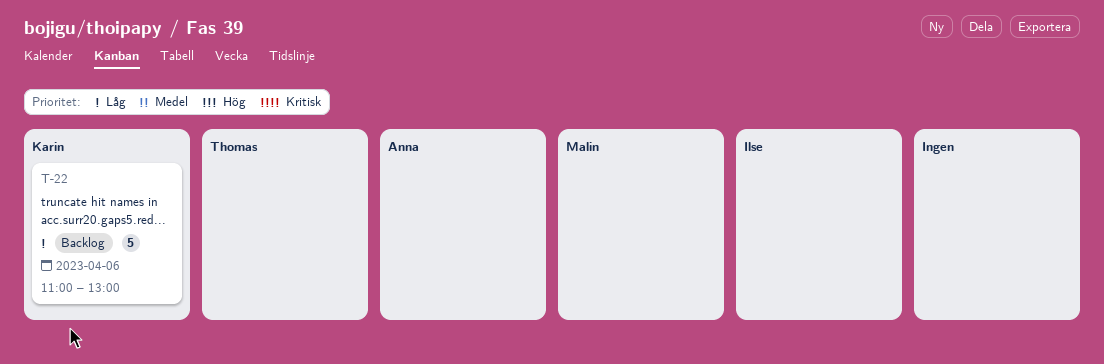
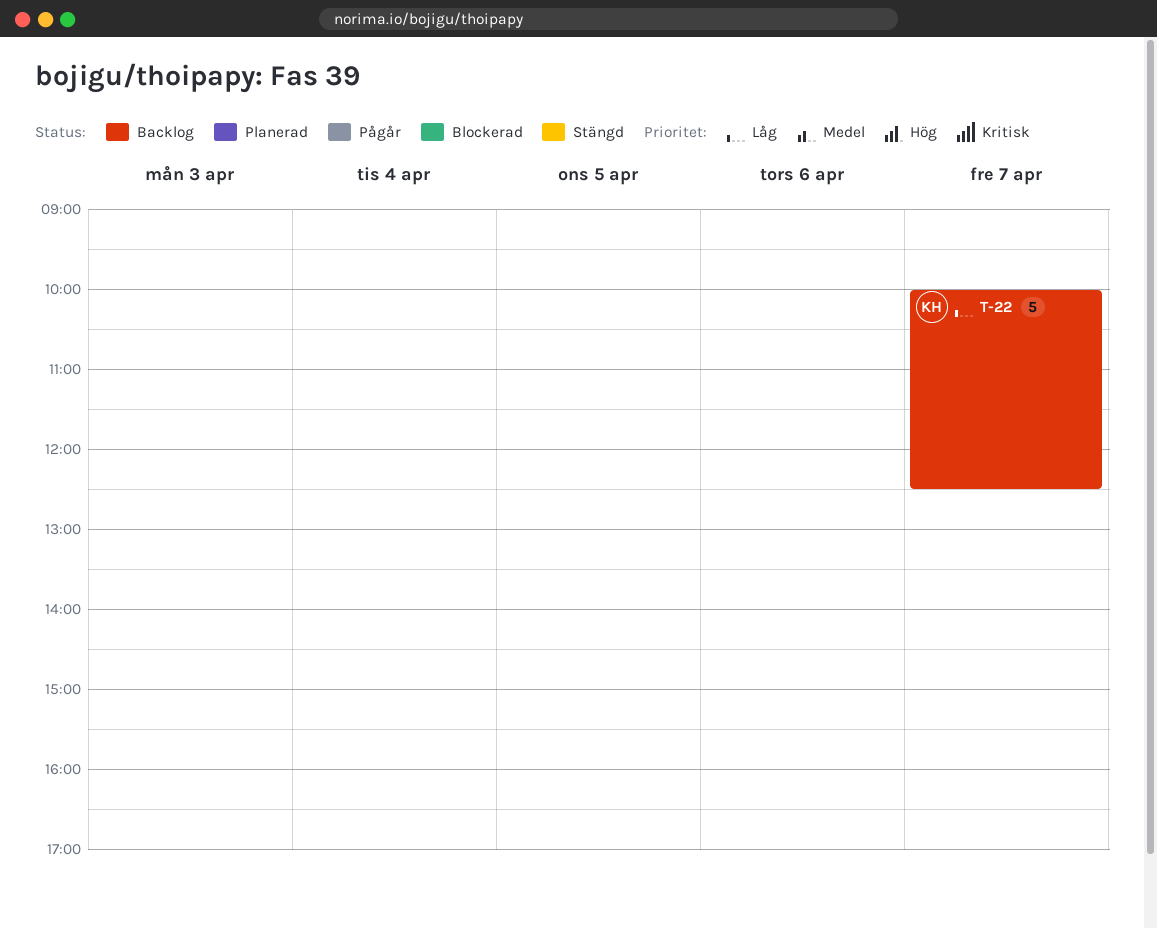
T-22, day: Apr 6 -> Apr 7
T-22, begins: 11:00 -> 10:00
T-22, ends: 13:00 -> 12:30

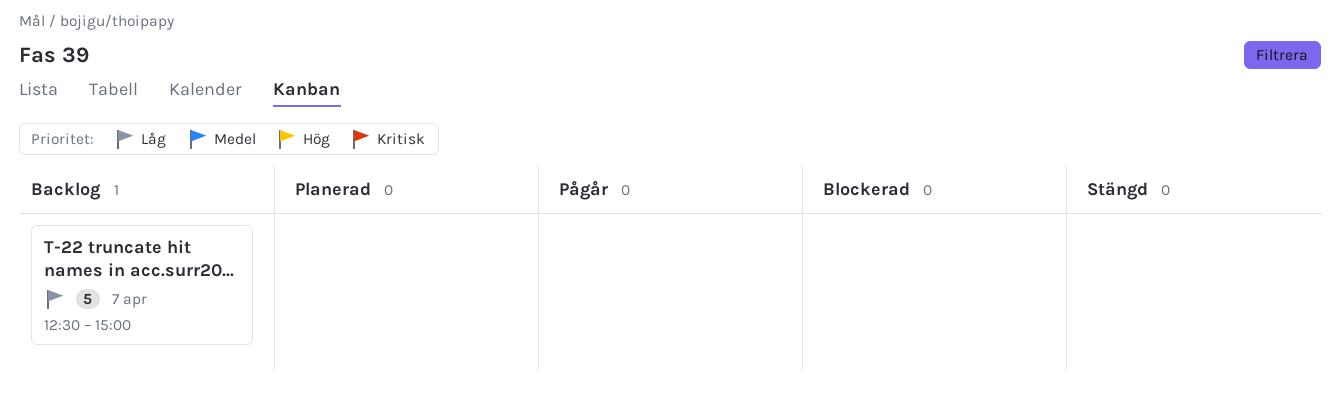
T-22, begins: 10:00 -> 12:30
T-22, ends: 12:30 -> 15:00

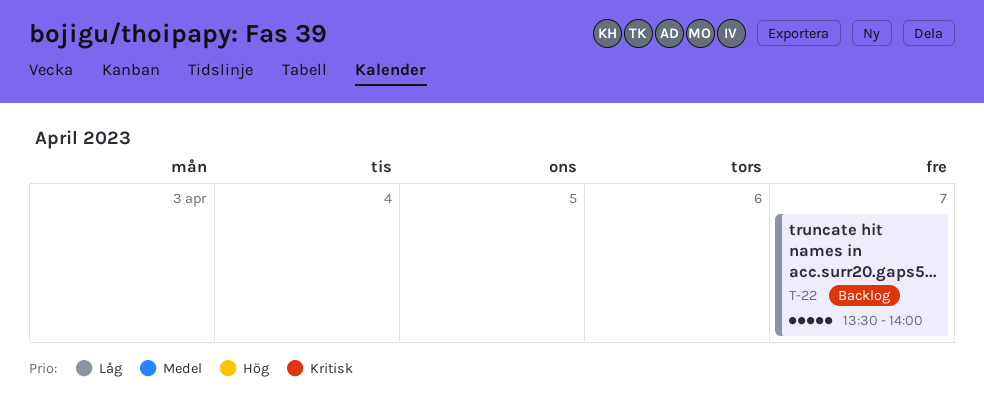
T-22, begins: 12:30 -> 13:30
T-22, ends: 15:00 -> 14:00

